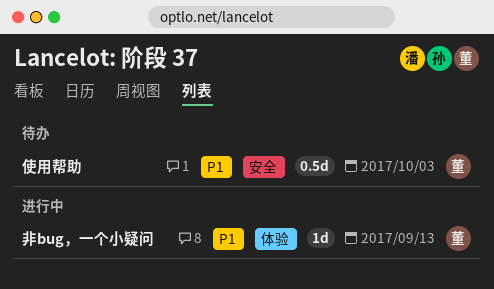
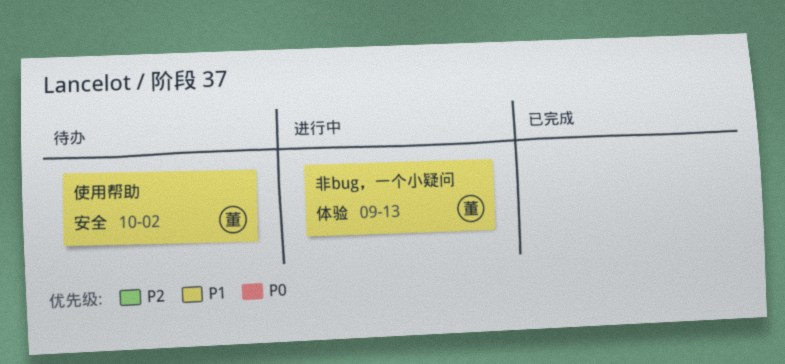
使用帮助, due: Oct 3 -> Oct 2

